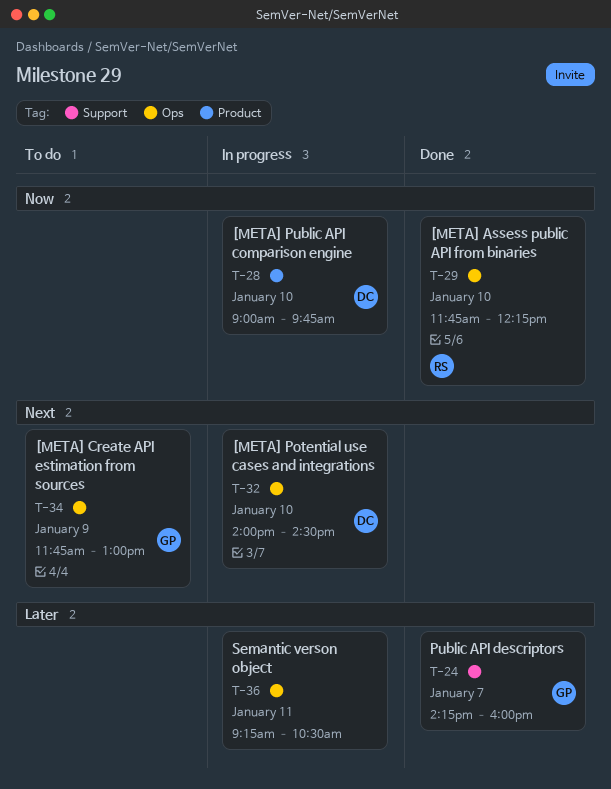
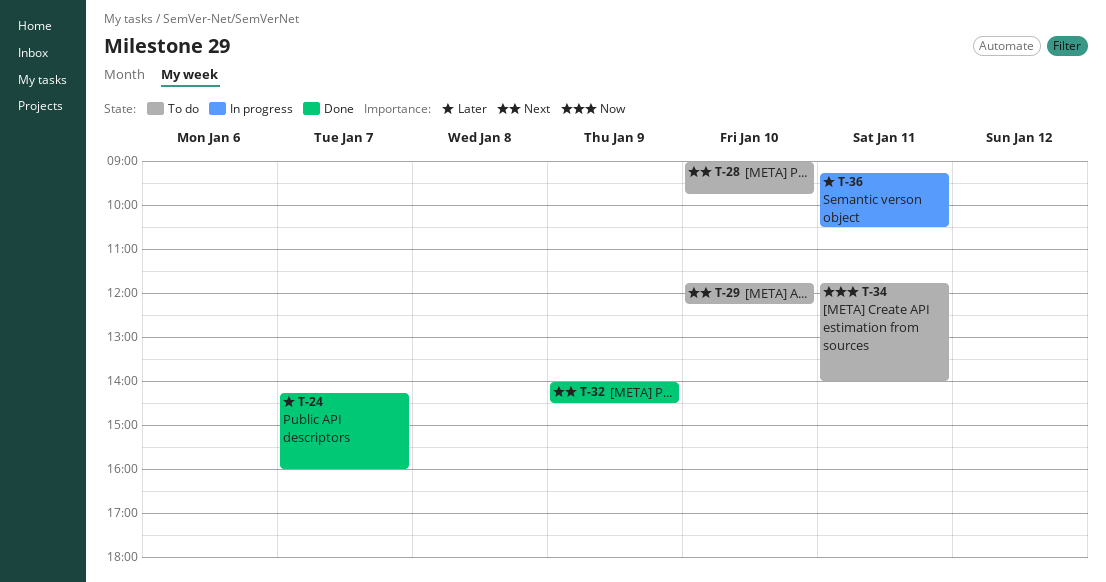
T-28, status: In progress -> To do
T-28, priority: Now -> Next
T-29, status: Done -> To do
T-29, priority: Now -> Next
T-32, status: In progress -> Done
T-32, day: Jan 10 -> Jan 9
T-34, priority: Next -> Now
T-34, day: Jan 9 -> Jan 11
T-34, ends: 13:00 -> 14:00

